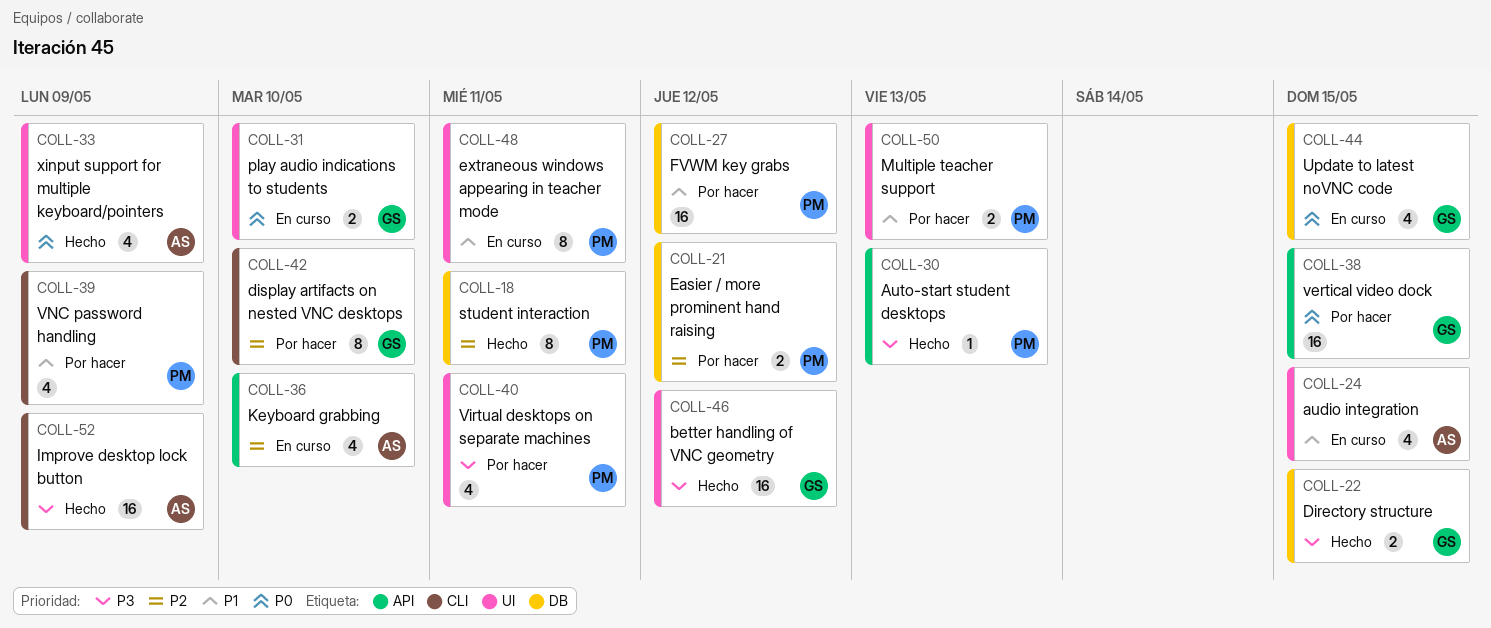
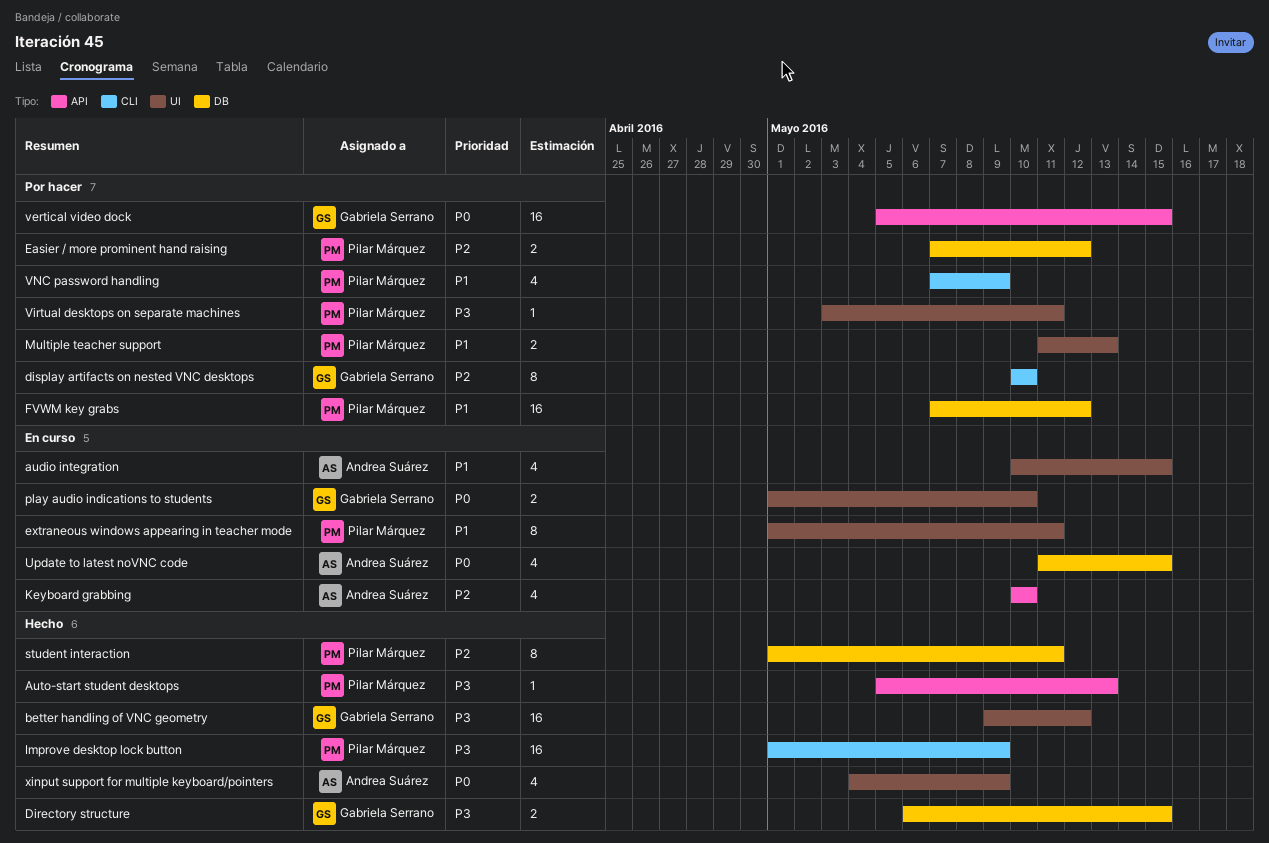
Improve desktop lock button, owner: Andrea Suárez -> Pilar Márquez
Update to latest noVNC code, owner: Gabriela Serrano -> Andrea Suárez
Virtual desktops on separate machines, estimate: 4 -> 1

